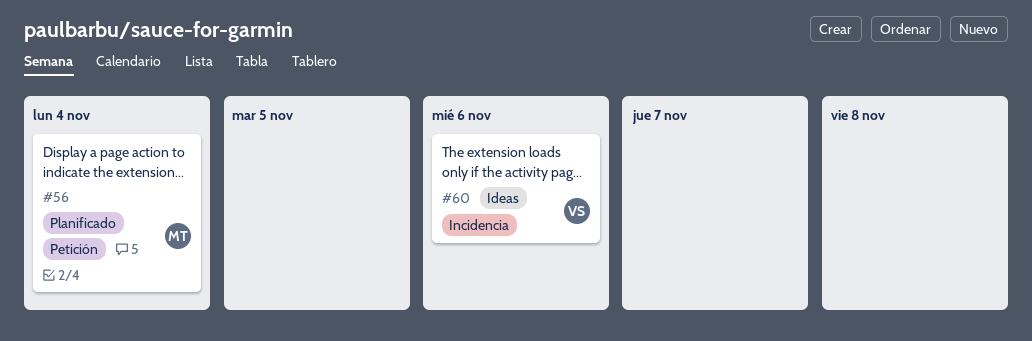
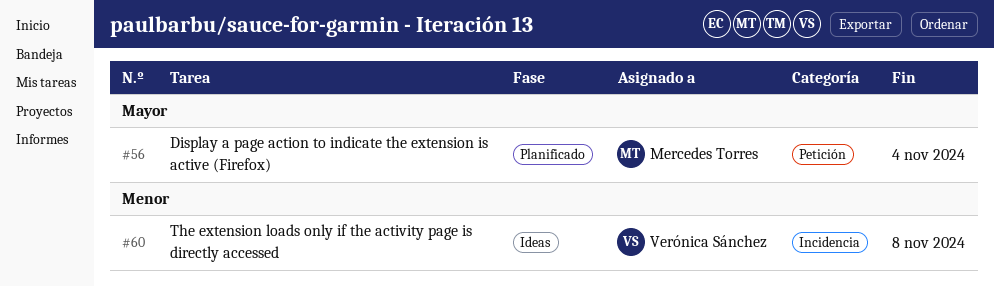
#60, due: Nov 6 -> Nov 8

